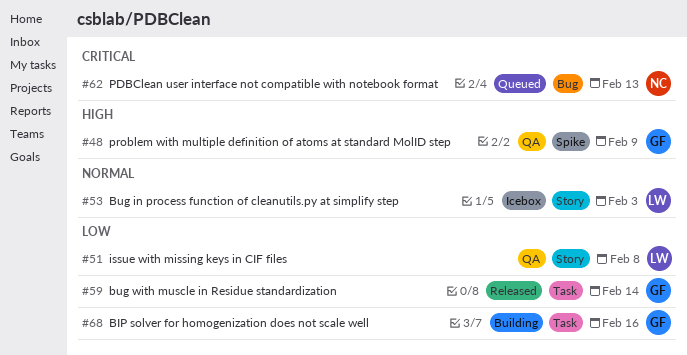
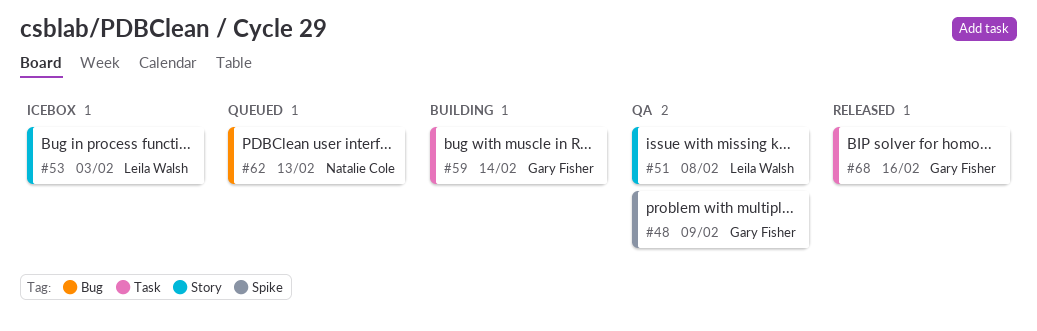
#59, status: Released -> Building
#68, status: Building -> Released

